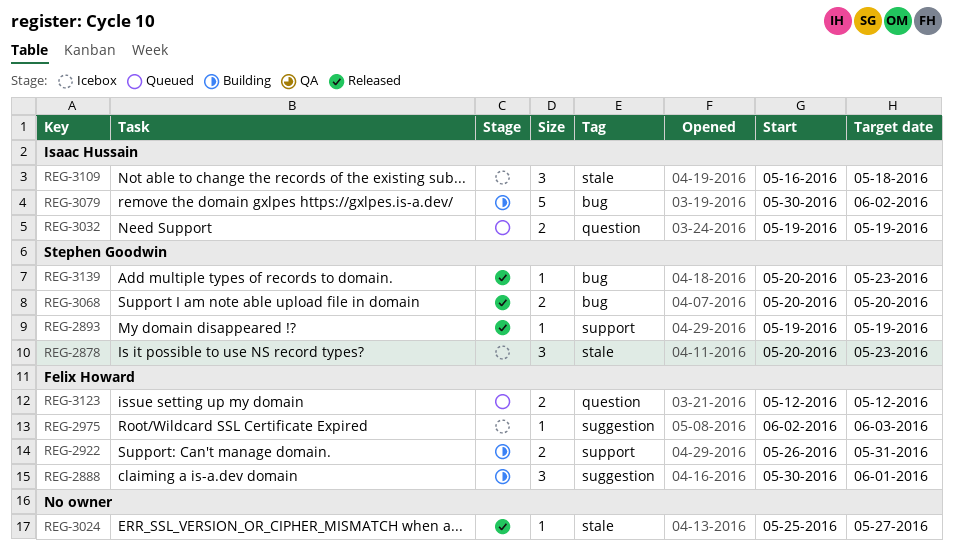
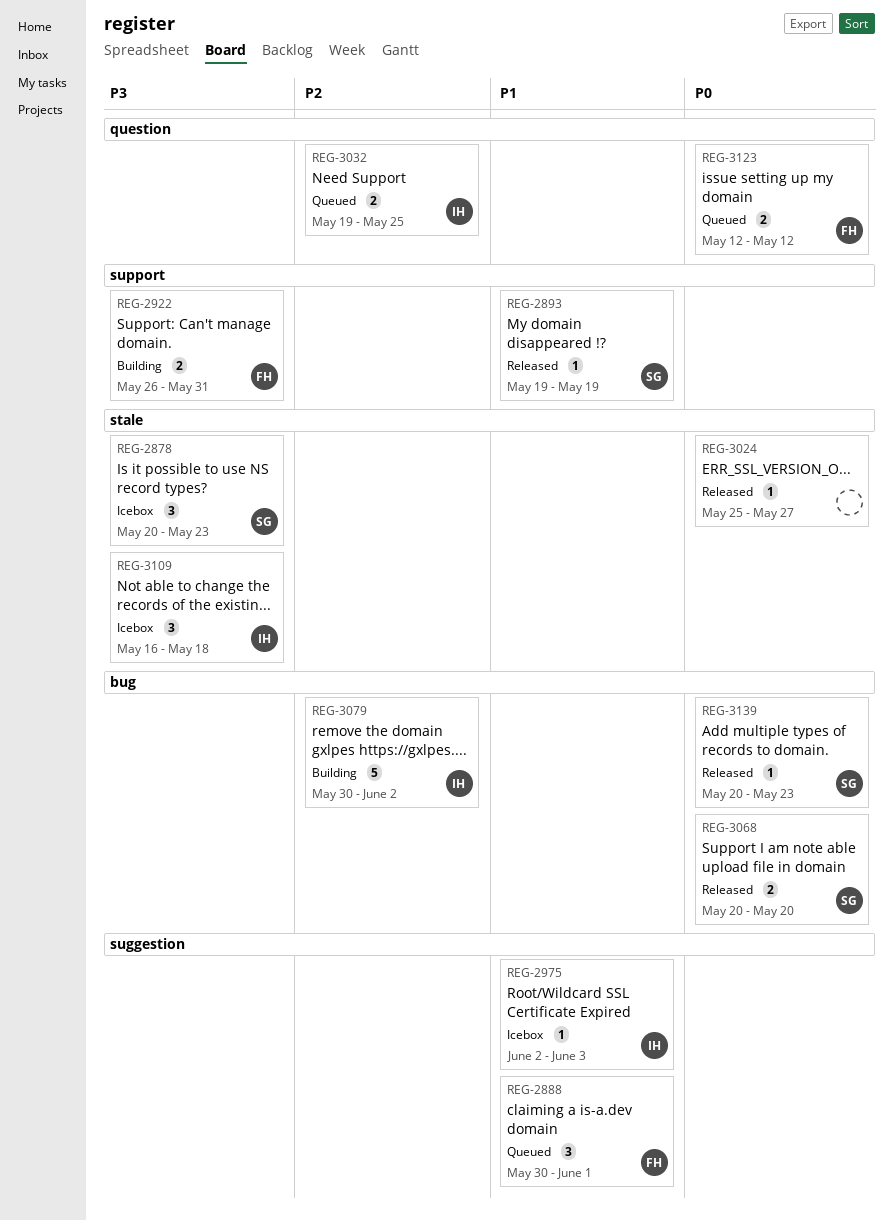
REG-2888, status: Building -> Queued
REG-2975, owner: Felix Howard -> Isaac Hussain
REG-3032, due: May 19 -> May 25

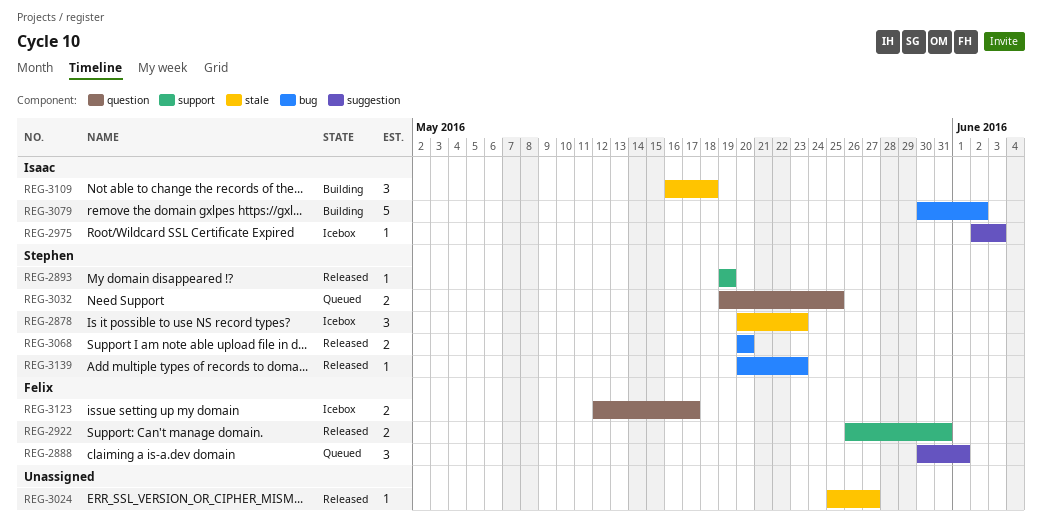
REG-2922, status: Building -> Released
REG-3032, owner: Isaac -> Stephen
REG-3109, status: Icebox -> Building
REG-3123, status: Queued -> Icebox
REG-3123, due: May 12 -> May 17

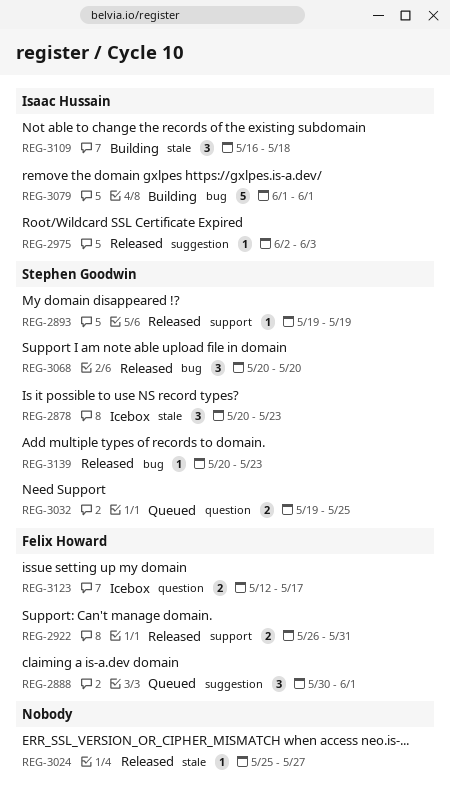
REG-2975, status: Icebox -> Released
REG-3068, estimate: 2 -> 3
REG-3079, start: May 30 -> Jun 1
REG-3079, due: Jun 2 -> Jun 1

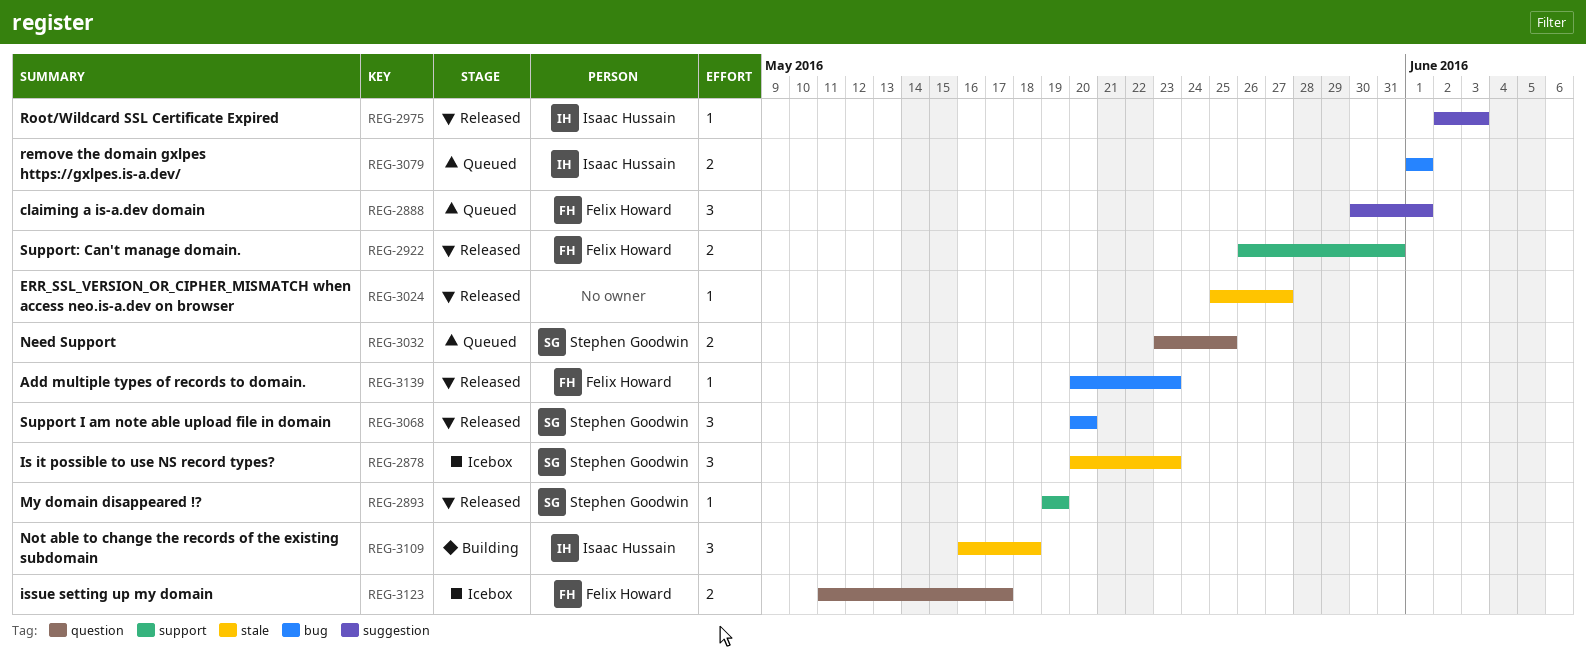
REG-3032, start: May 19 -> May 23
REG-3079, status: Building -> Queued
REG-3079, estimate: 5 -> 2
REG-3123, start: May 12 -> May 11
REG-3139, owner: Stephen Goodwin -> Felix Howard

